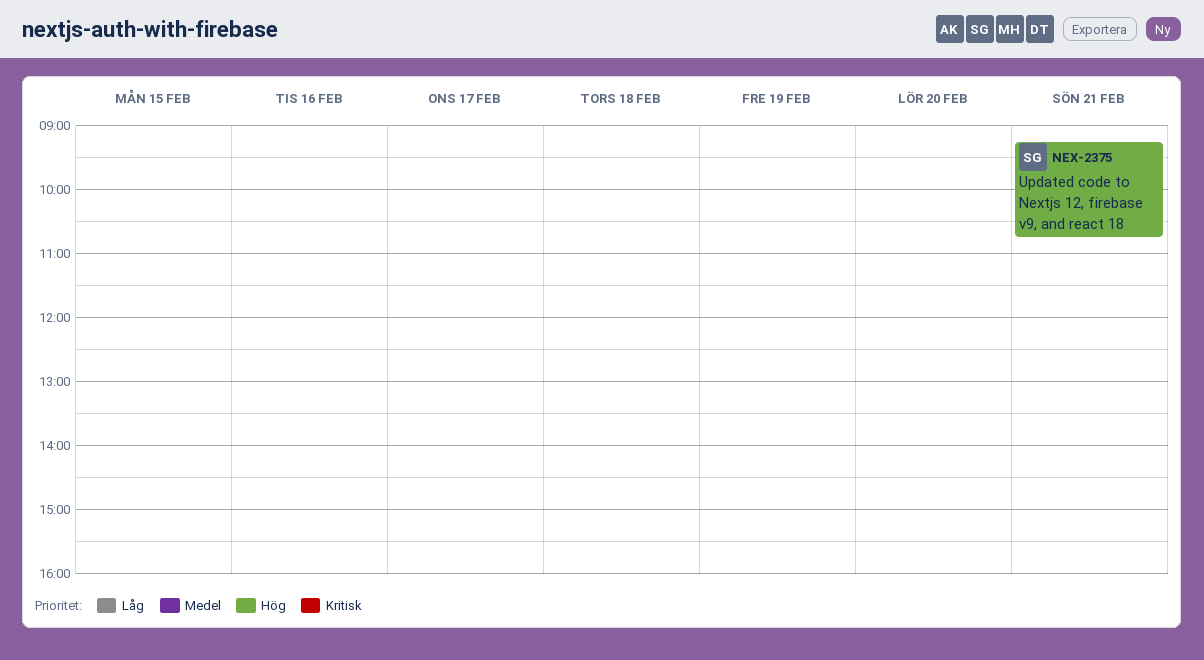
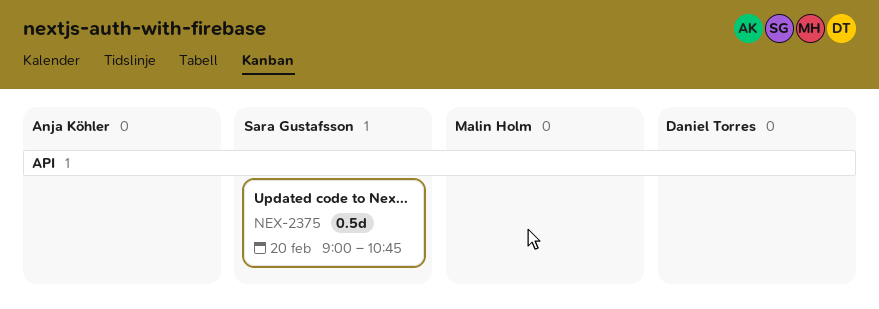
NEX-2375, day: Feb 21 -> Feb 20
NEX-2375, begins: 09:15 -> 09:00

